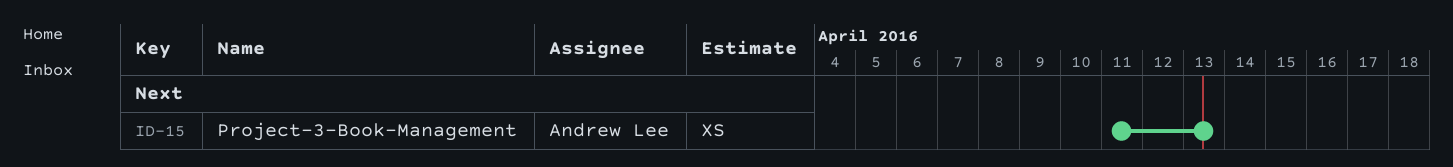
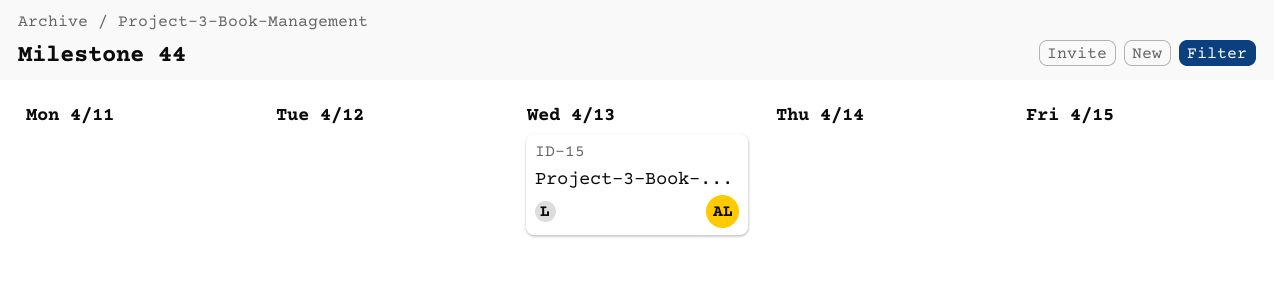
ID-15, estimate: XS -> L

